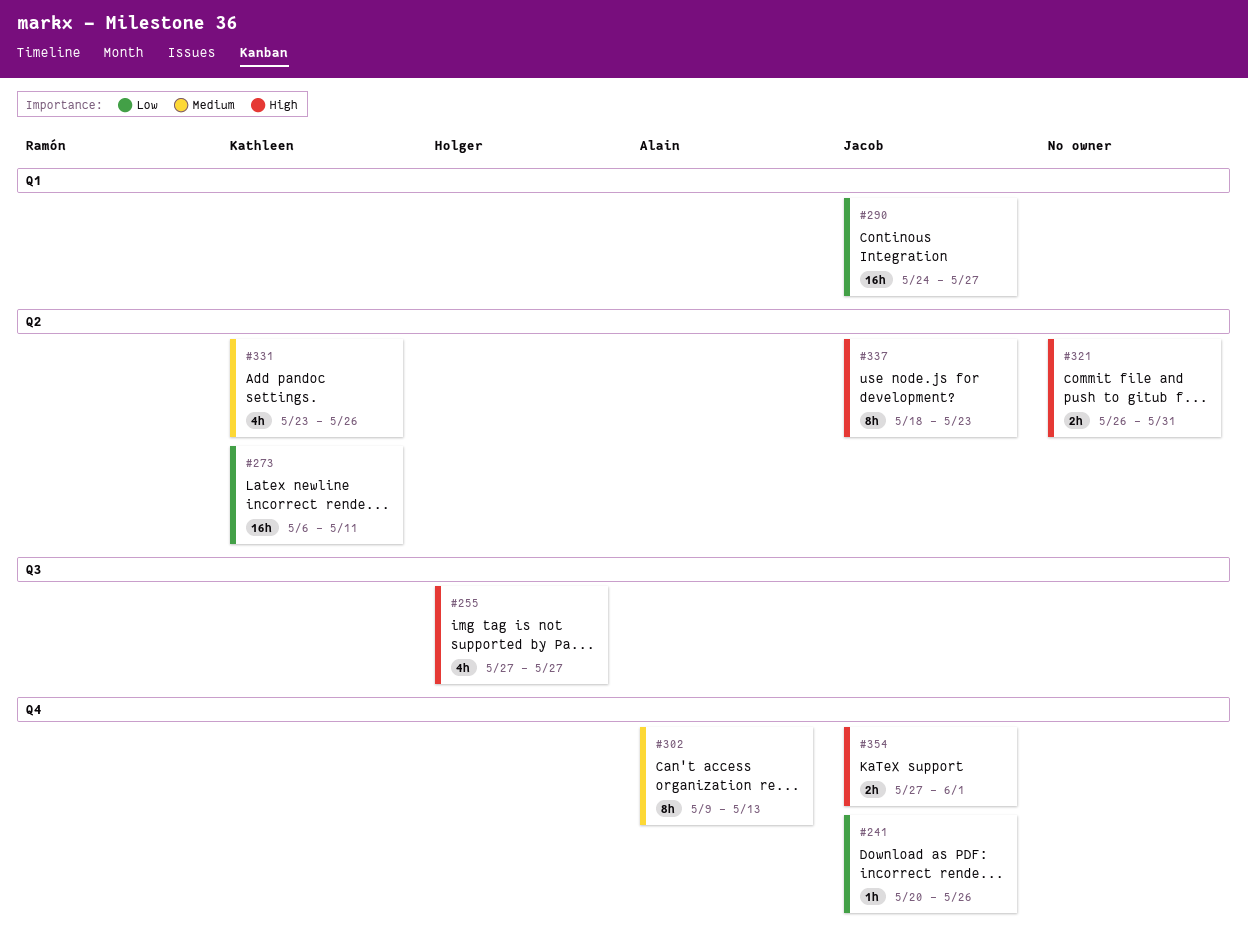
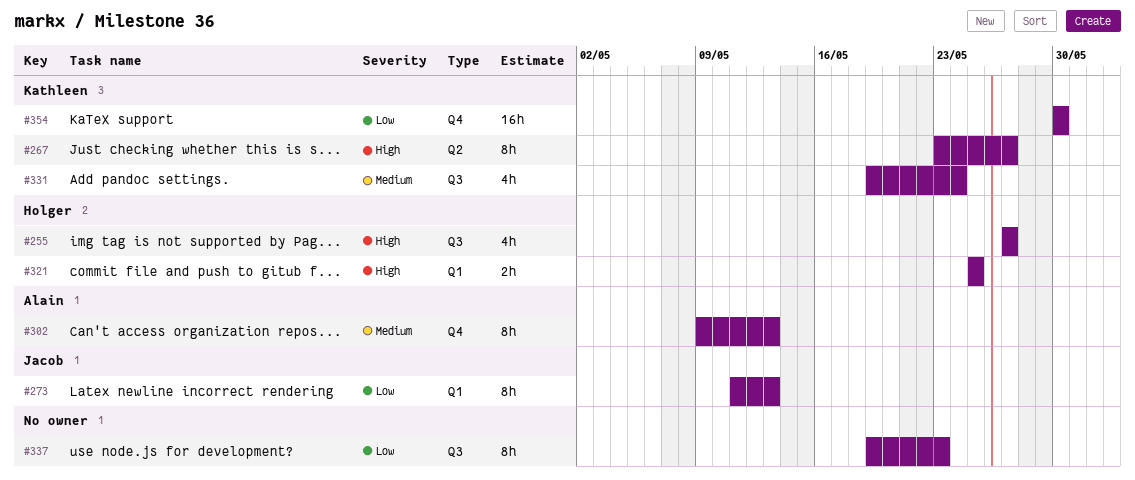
#241: present -> none
#267: none -> present
#273, owner: Kathleen -> Jacob
#273, label: Q2 -> Q1
#273, estimate: 16h -> 8h
#273, start: May 6 -> May 11
#273, due: May 11 -> May 13
#290: present -> none
#321, owner: none -> Holger
#321, label: Q2 -> Q1
#321, start: May 26 -> May 25
#321, due: May 31 -> May 25
#331, label: Q2 -> Q3
#331, start: May 23 -> May 19
#331, due: May 26 -> May 24
#337, owner: Jacob -> none
#337, priority: High -> Low
#337, label: Q2 -> Q3
#337, start: May 18 -> May 19
#354, owner: Jacob -> Kathleen
#354, priority: High -> Low
#354, estimate: 2h -> 16h
#354, start: May 27 -> May 30
#354, due: Jun 1 -> May 30

